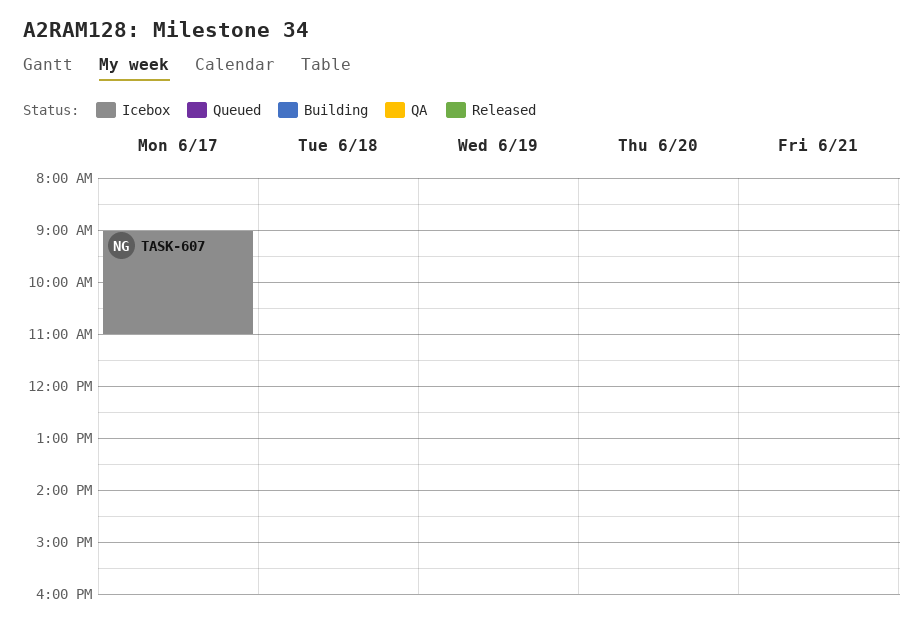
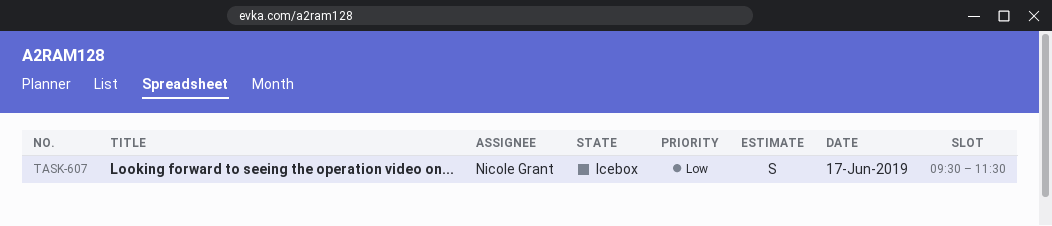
TASK-607, begins: 09:00 -> 09:30
TASK-607, ends: 11:00 -> 11:30

